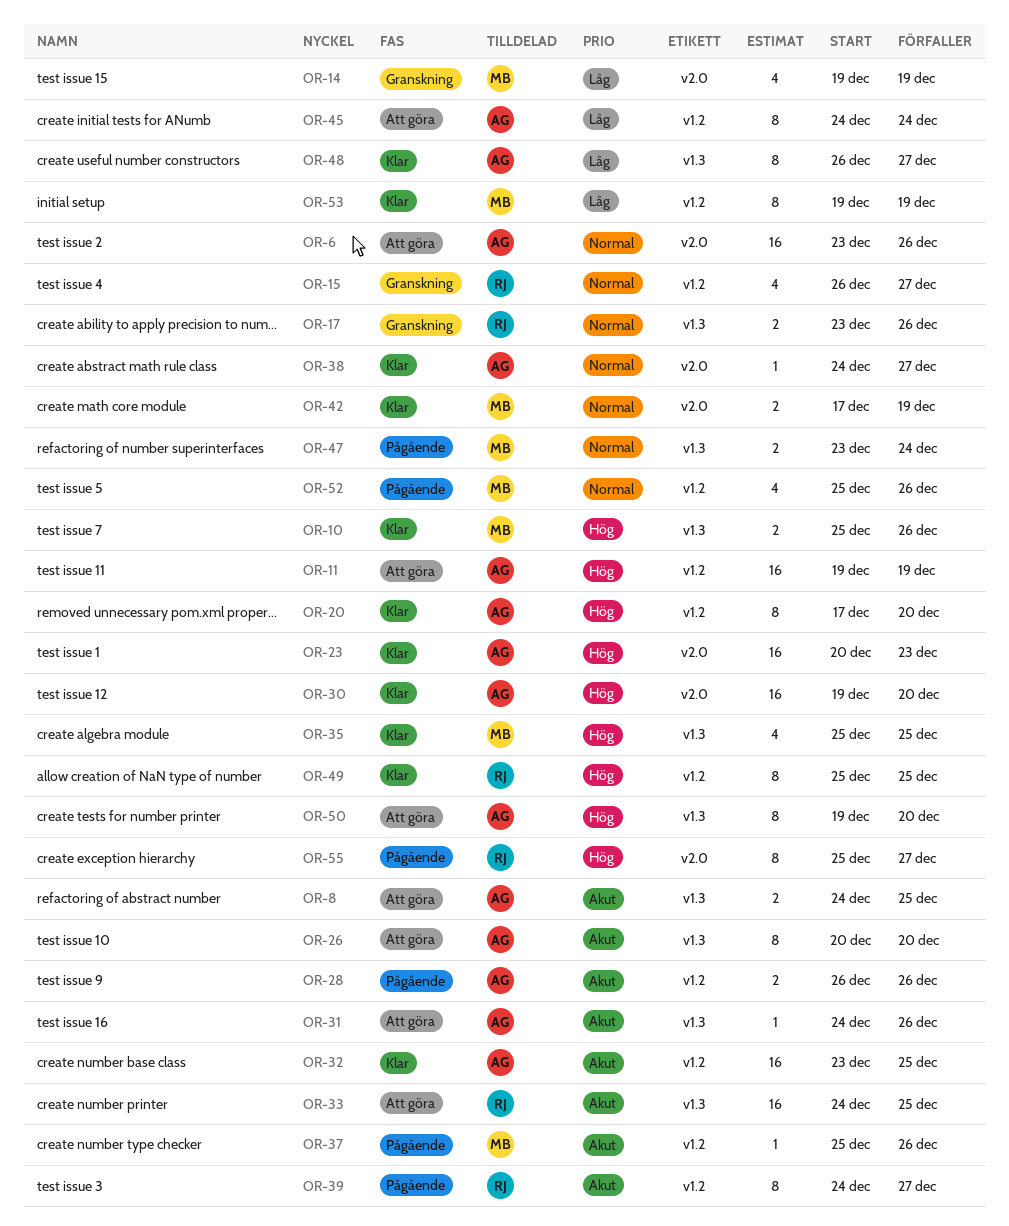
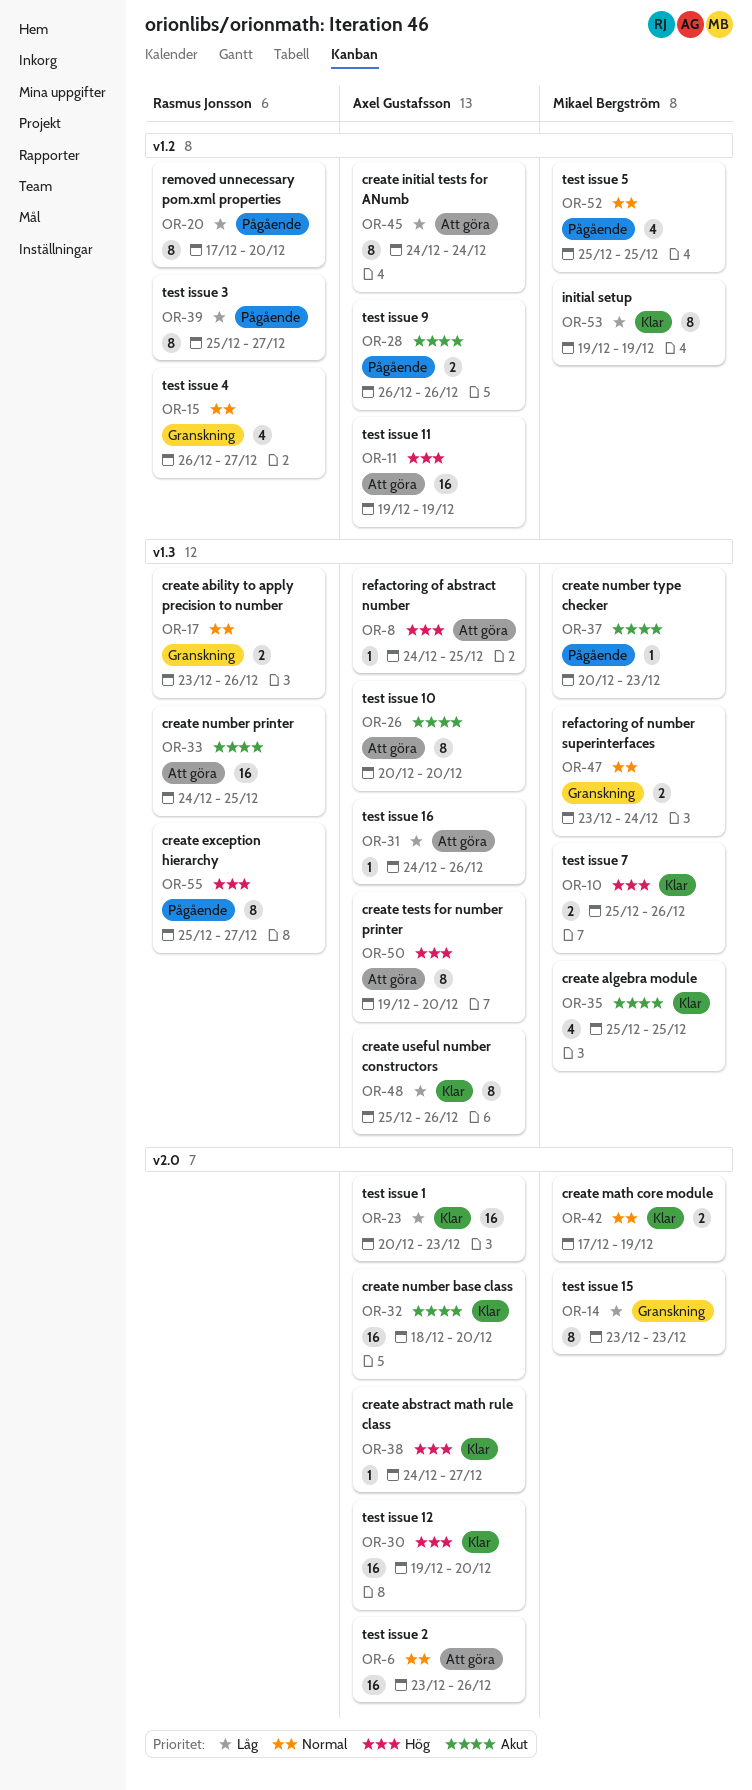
OR-8, priority: Akut -> Hög
OR-8, estimate: 2 -> 1
OR-14, estimate: 4 -> 8
OR-14, start: Dec 19 -> Dec 23
OR-14, due: Dec 19 -> Dec 23
OR-20, status: Klar -> Pågående
OR-20, owner: Axel Gustafsson -> Rasmus Jonsson
OR-20, priority: Hög -> Låg
OR-23, priority: Hög -> Låg
OR-31, priority: Akut -> Låg
OR-32, label: v1.2 -> v2.0
OR-32, start: Dec 23 -> Dec 18
OR-32, due: Dec 25 -> Dec 20
OR-35, priority: Hög -> Akut
OR-37, label: v1.2 -> v1.3
OR-37, start: Dec 25 -> Dec 20
OR-37, due: Dec 26 -> Dec 23
OR-38, priority: Normal -> Hög
OR-39, priority: Akut -> Låg
OR-39, start: Dec 24 -> Dec 25
OR-47, status: Pågående -> Granskning
OR-48, start: Dec 26 -> Dec 25
OR-48, due: Dec 27 -> Dec 26
OR-49: present -> none
OR-52, due: Dec 26 -> Dec 25
OR-55, label: v2.0 -> v1.3

